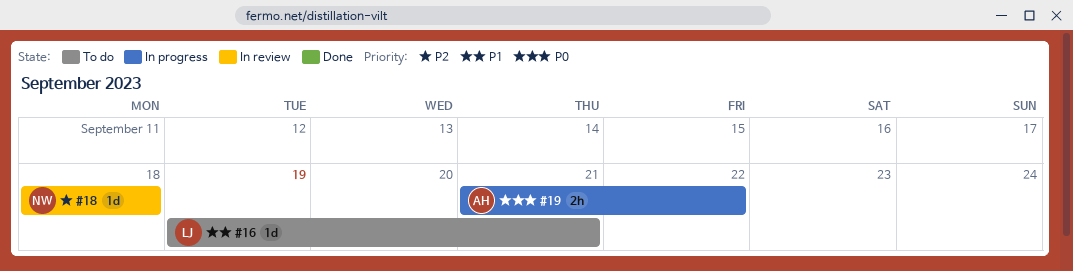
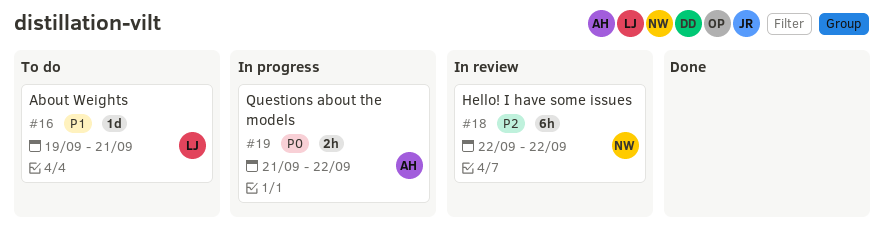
#18, estimate: 1d -> 6h
#18, start: Sep 18 -> Sep 22
#18, due: Sep 18 -> Sep 22

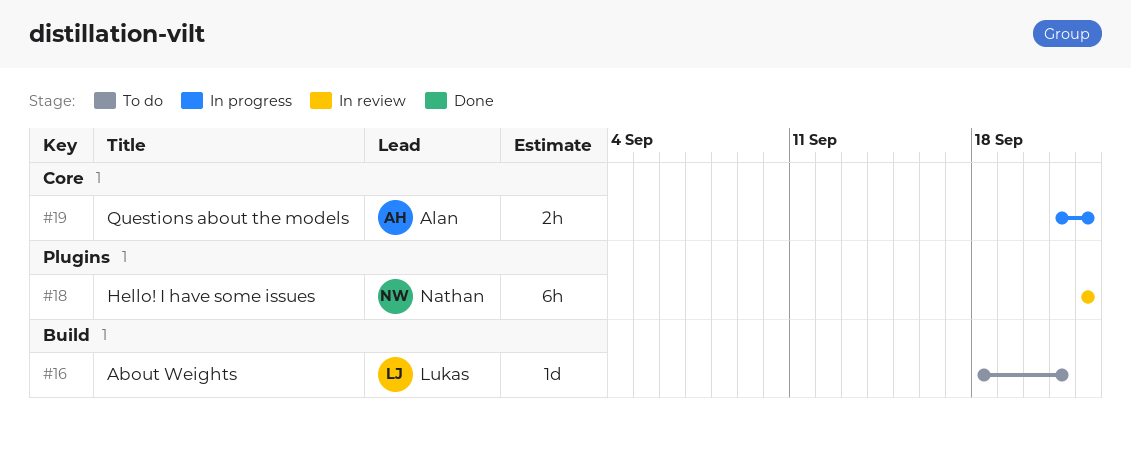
#16, start: Sep 19 -> Sep 18

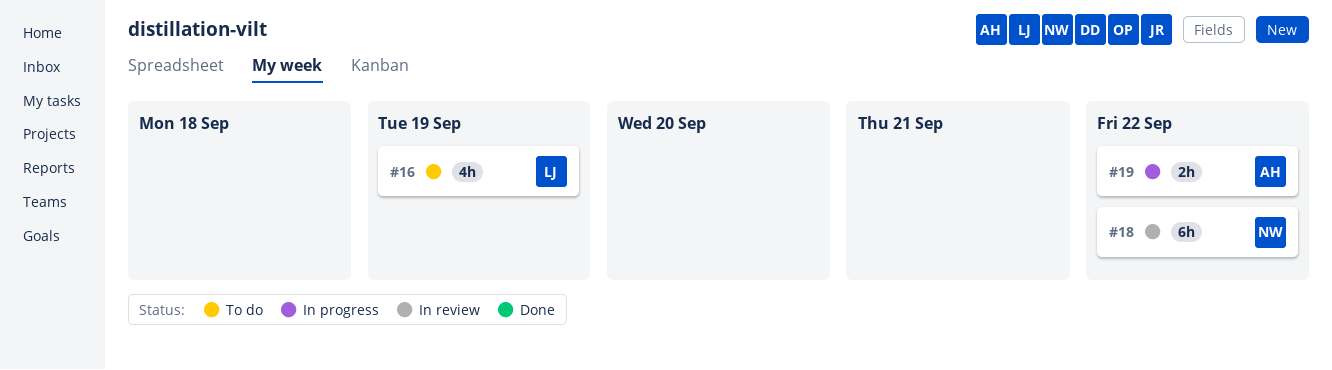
#16, estimate: 1d -> 4h
#16, due: Sep 21 -> Sep 19

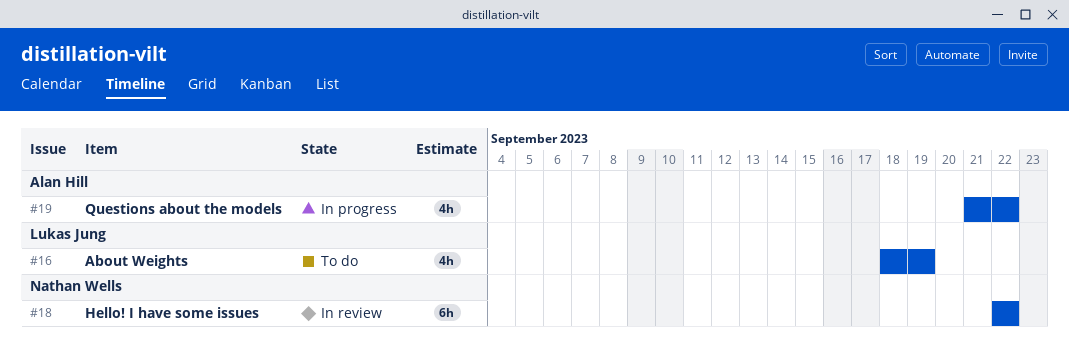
#19, estimate: 2h -> 4h

